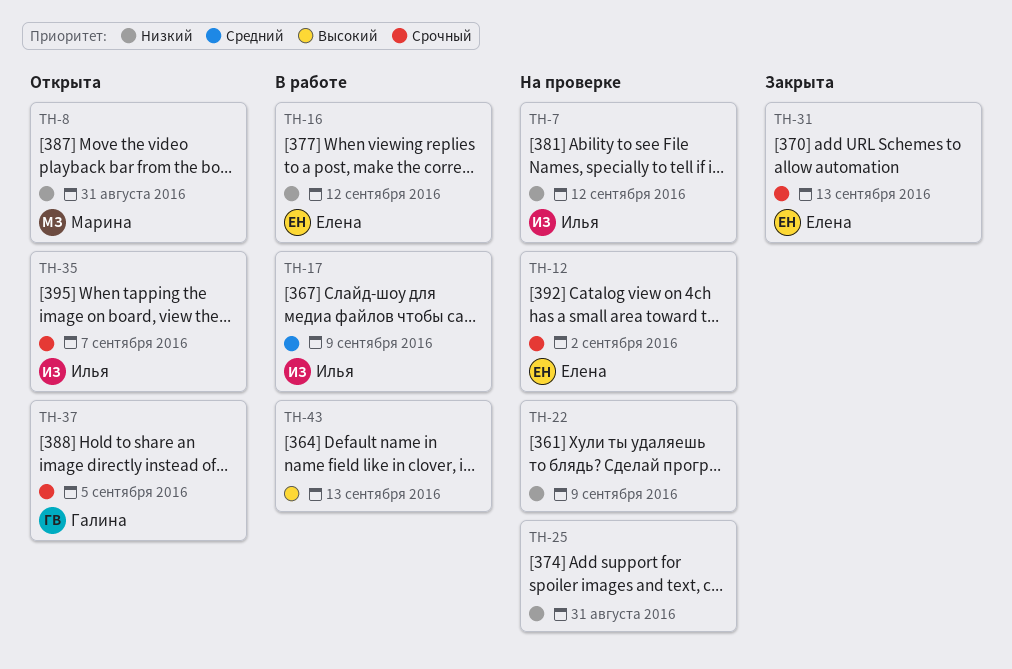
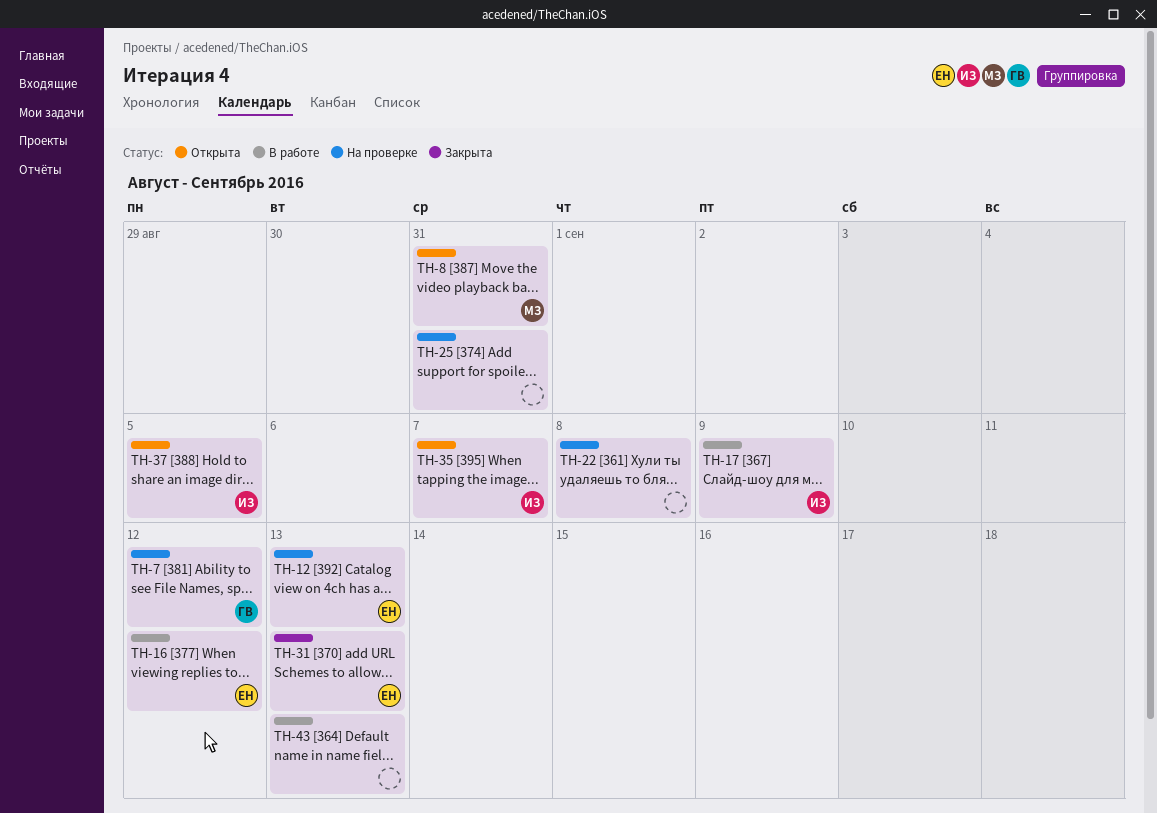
TH-7, owner: Илья -> Галина
TH-12, due: Sep 2 -> Sep 13
TH-22, due: Sep 9 -> Sep 8
TH-37, owner: Галина -> Илья

